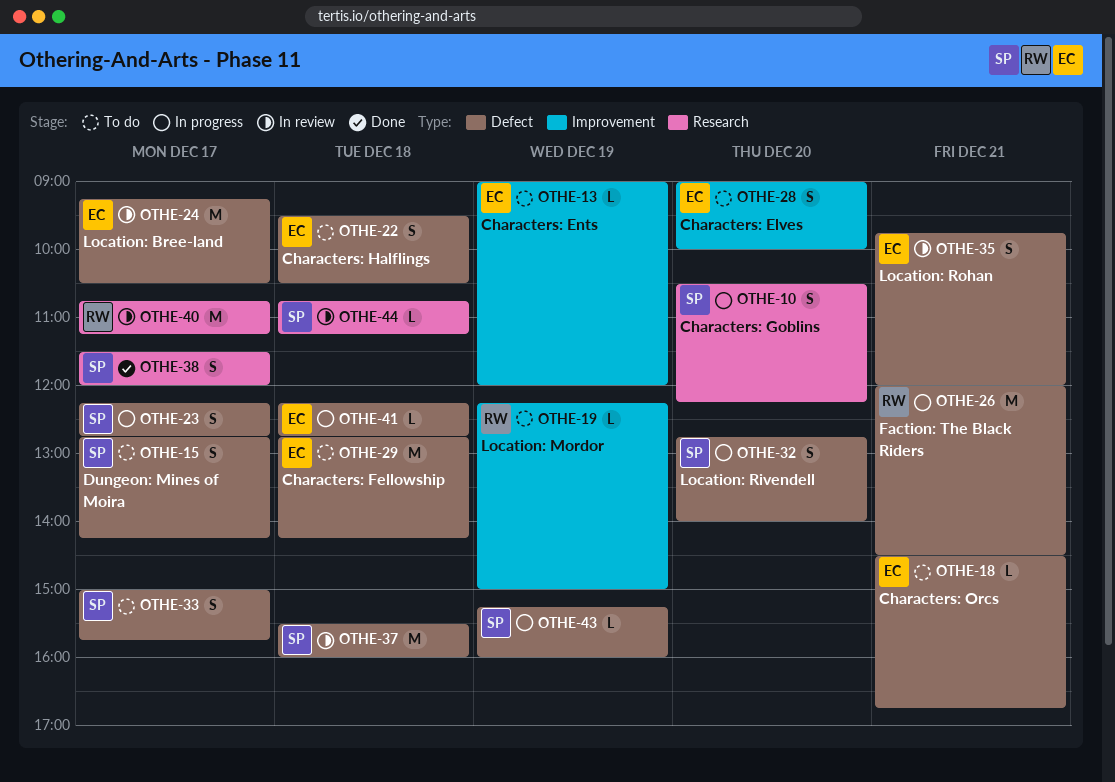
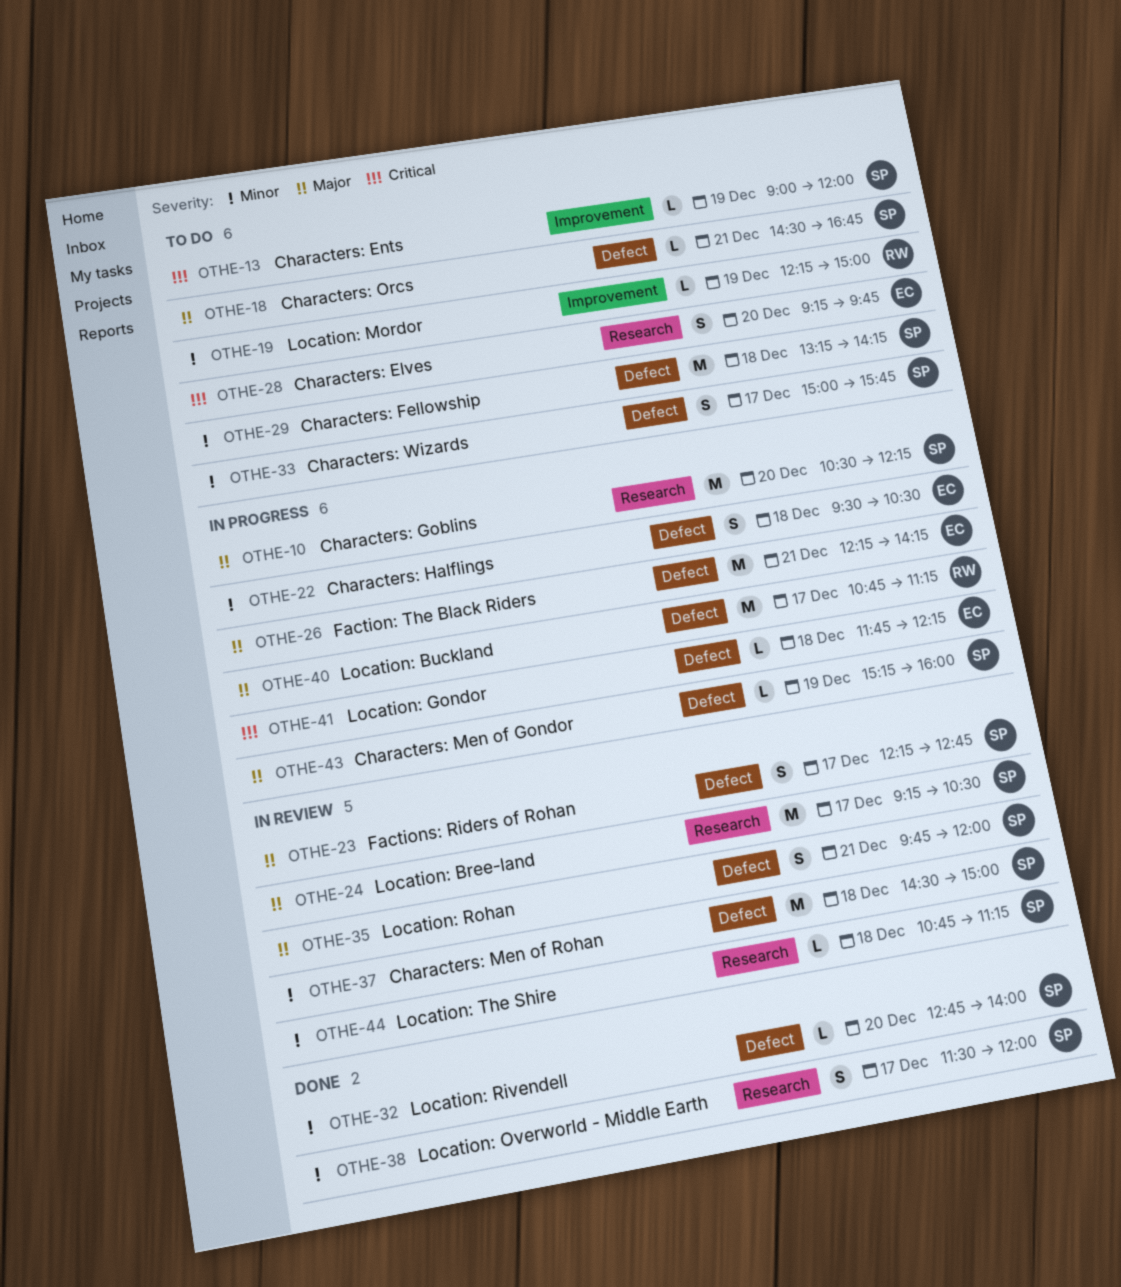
OTHE-10, estimate: S -> M
OTHE-13, owner: EC -> SP
OTHE-15: present -> none
OTHE-18, owner: EC -> SP
OTHE-22, status: To do -> In progress
OTHE-23, status: In progress -> In review
OTHE-24, owner: EC -> SP
OTHE-24, label: Defect -> Research
OTHE-26, owner: RW -> EC
OTHE-26, begins: 12:00 -> 12:15
OTHE-26, ends: 14:30 -> 14:15
OTHE-28, label: Improvement -> Research
OTHE-28, begins: 09:00 -> 09:15
OTHE-28, ends: 10:00 -> 09:45
OTHE-29, owner: EC -> SP
OTHE-29, begins: 12:45 -> 13:15
OTHE-32, status: In progress -> Done
OTHE-32, estimate: S -> L
OTHE-35, owner: EC -> SP
OTHE-37, begins: 15:30 -> 14:30
OTHE-37, ends: 16:00 -> 15:00
OTHE-40, status: In review -> In progress
OTHE-40, label: Research -> Defect
OTHE-41, begins: 12:15 -> 11:45
OTHE-41, ends: 12:45 -> 12:15

